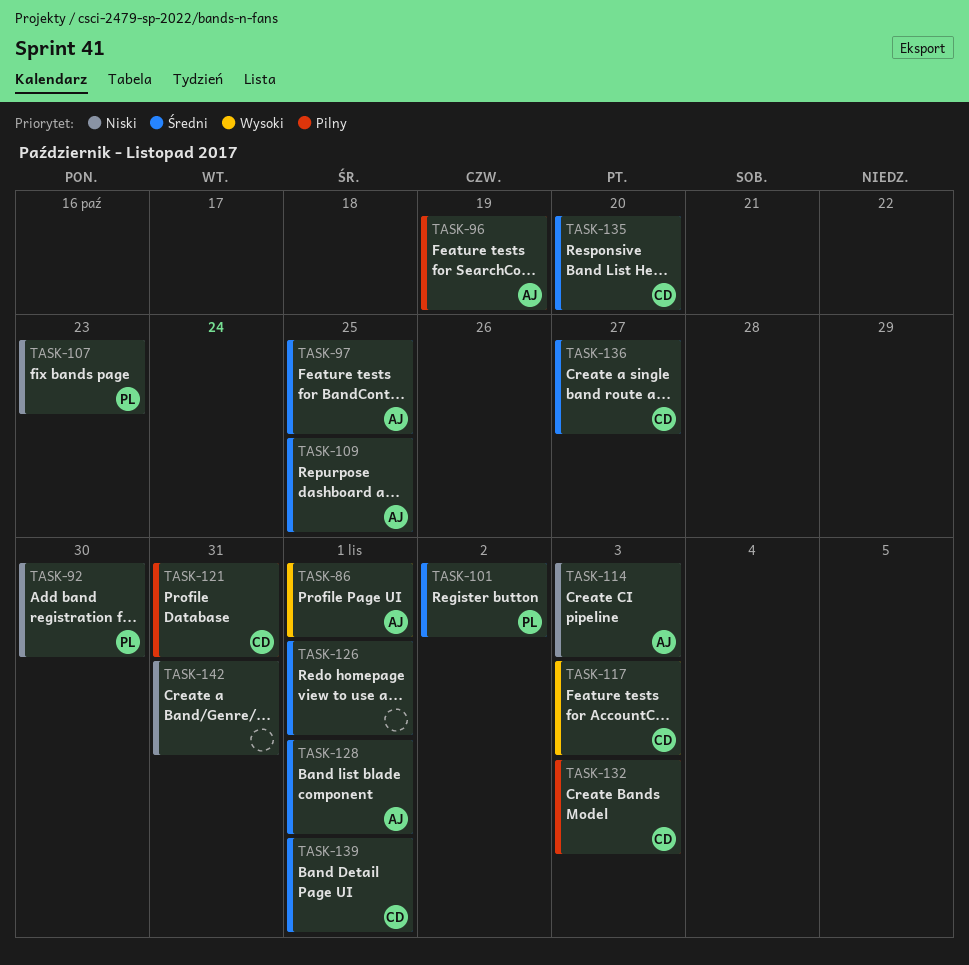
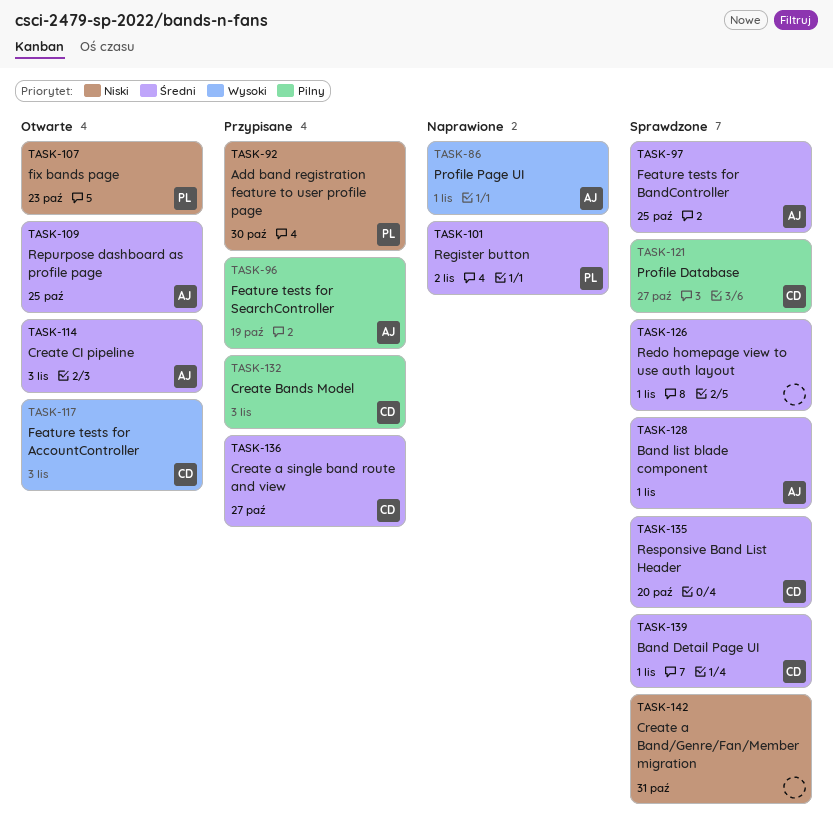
TASK-114, priority: Niski -> Średni
TASK-121, due: Oct 31 -> Oct 27

